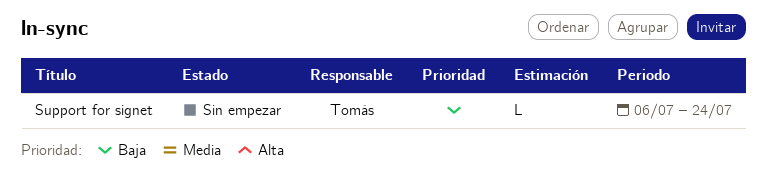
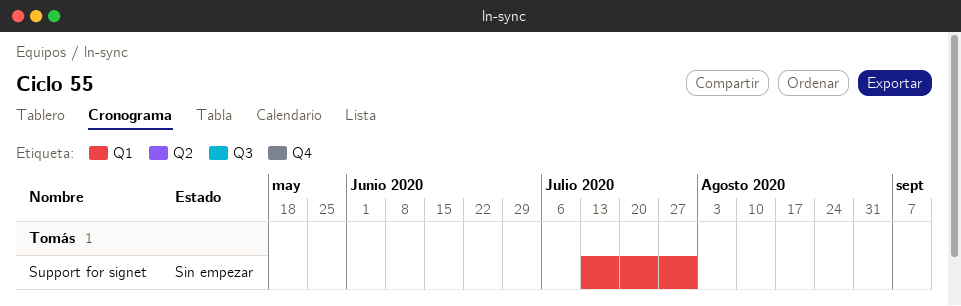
Support for signet, start: Jul 6 -> Jul 13
Support for signet, due: Jul 24 -> Jul 31

